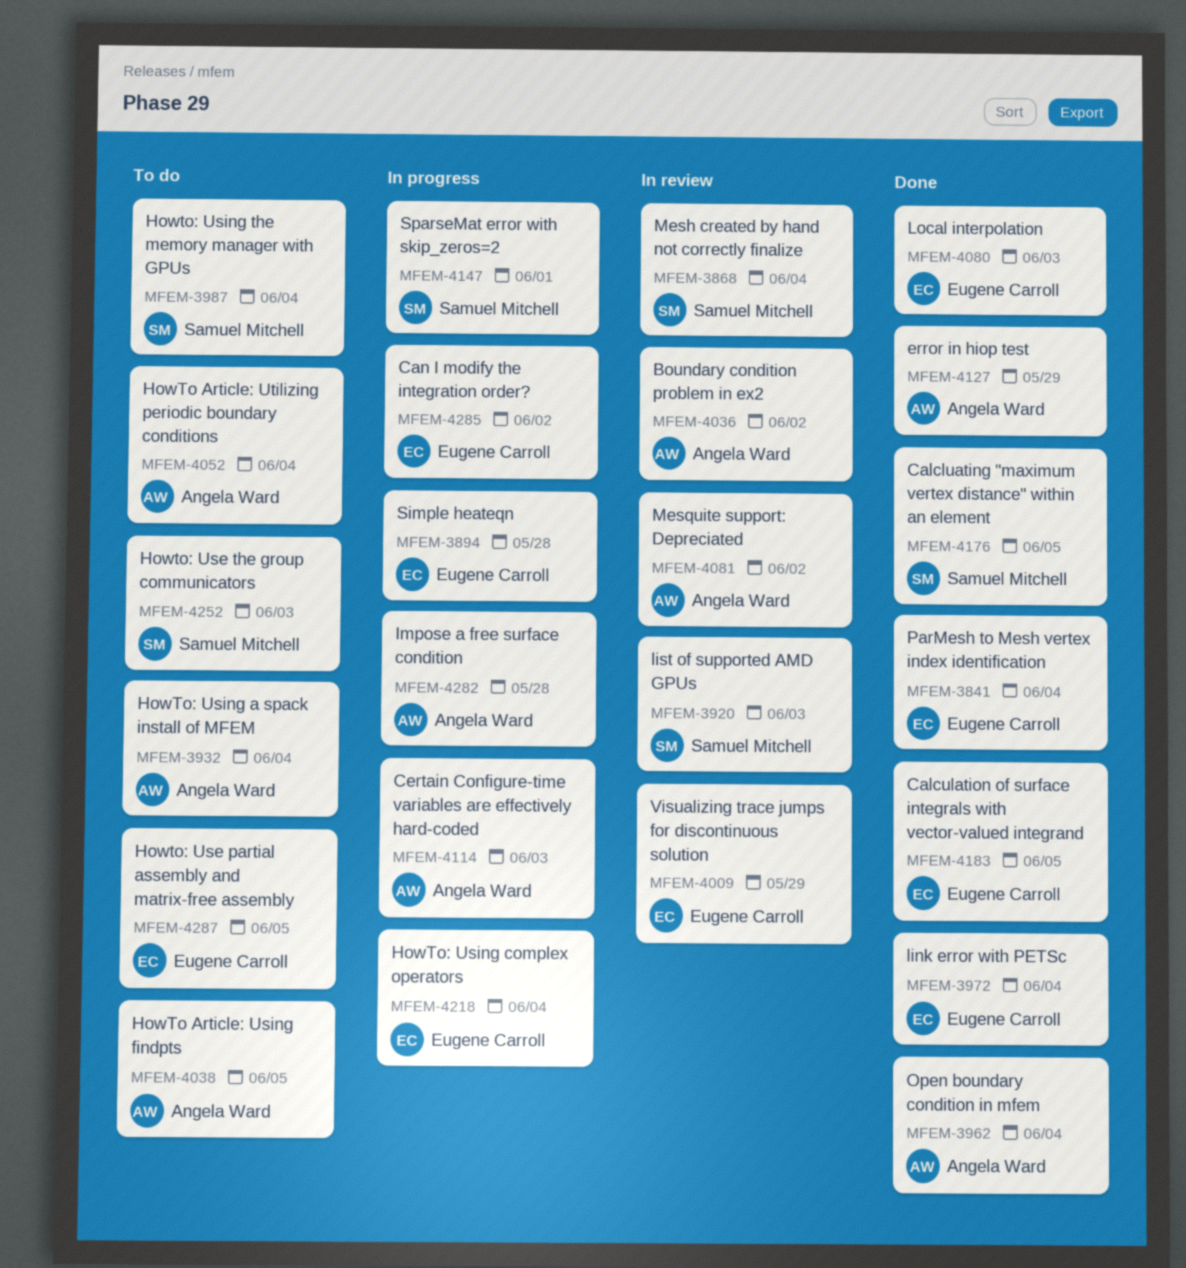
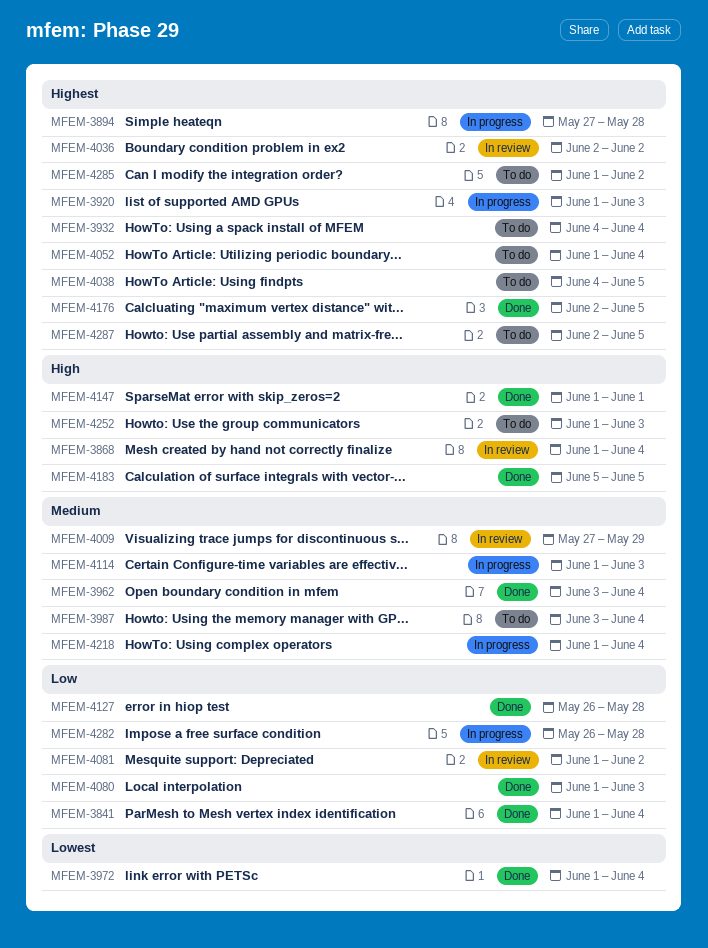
MFEM-3920, status: In review -> In progress
MFEM-4127, due: May 29 -> May 28
MFEM-4147, status: In progress -> Done
MFEM-4285, status: In progress -> To do

